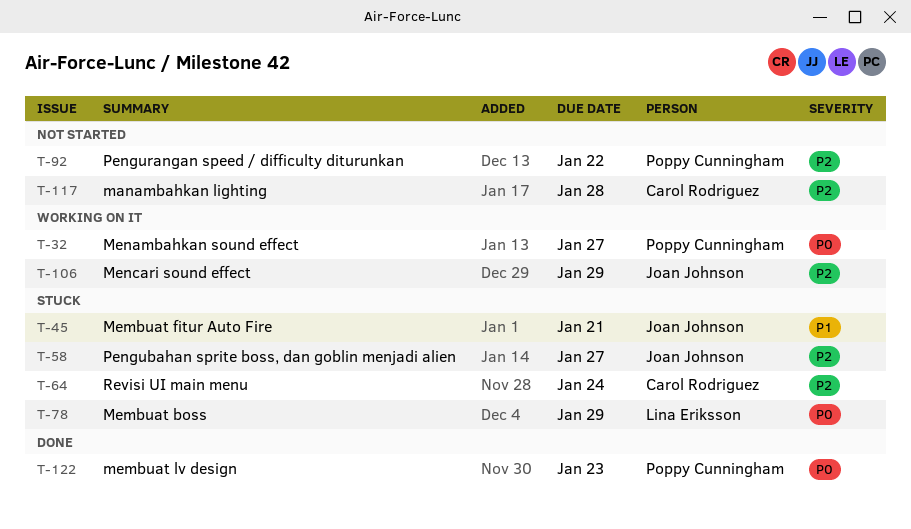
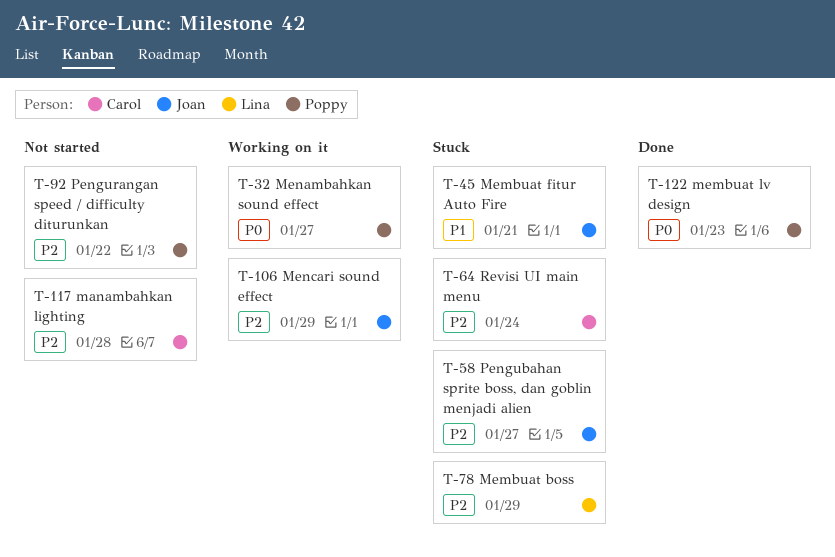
T-78, priority: P0 -> P2

